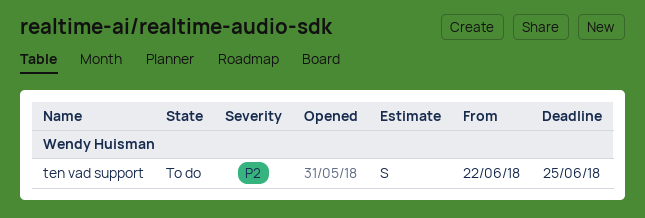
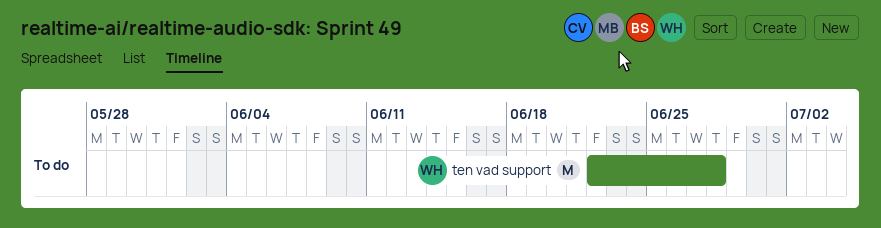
ten vad support, estimate: S -> M
ten vad support, due: Jun 25 -> Jun 28

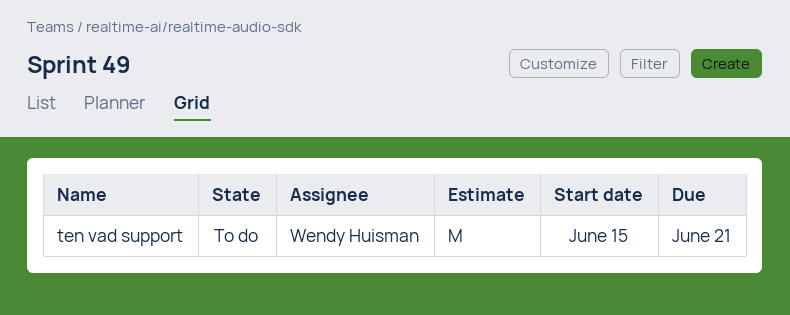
ten vad support, start: Jun 22 -> Jun 15
ten vad support, due: Jun 28 -> Jun 21

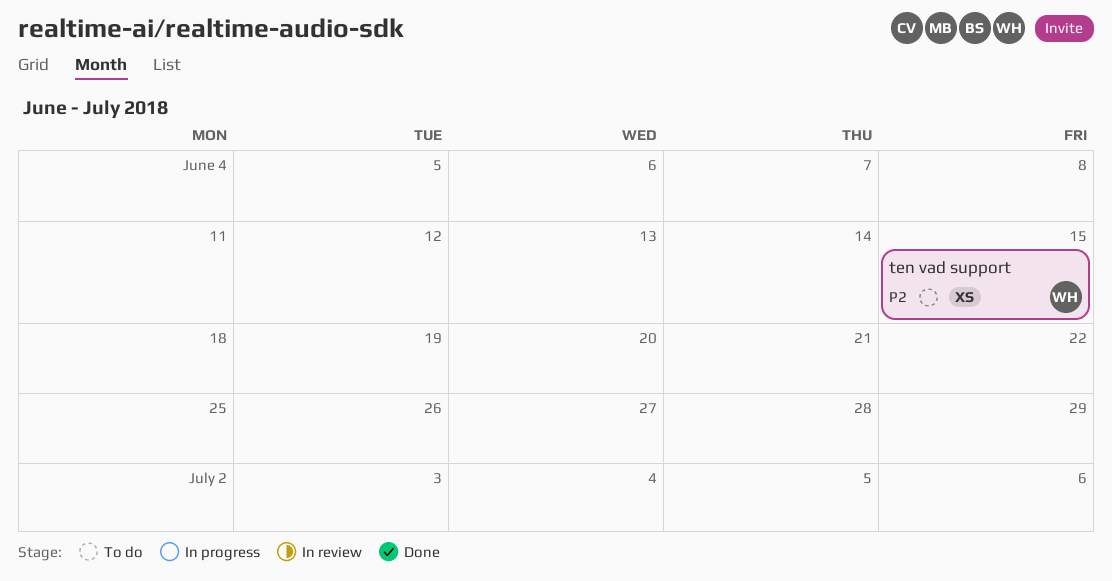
ten vad support, estimate: M -> XS
ten vad support, due: Jun 21 -> Jun 15

